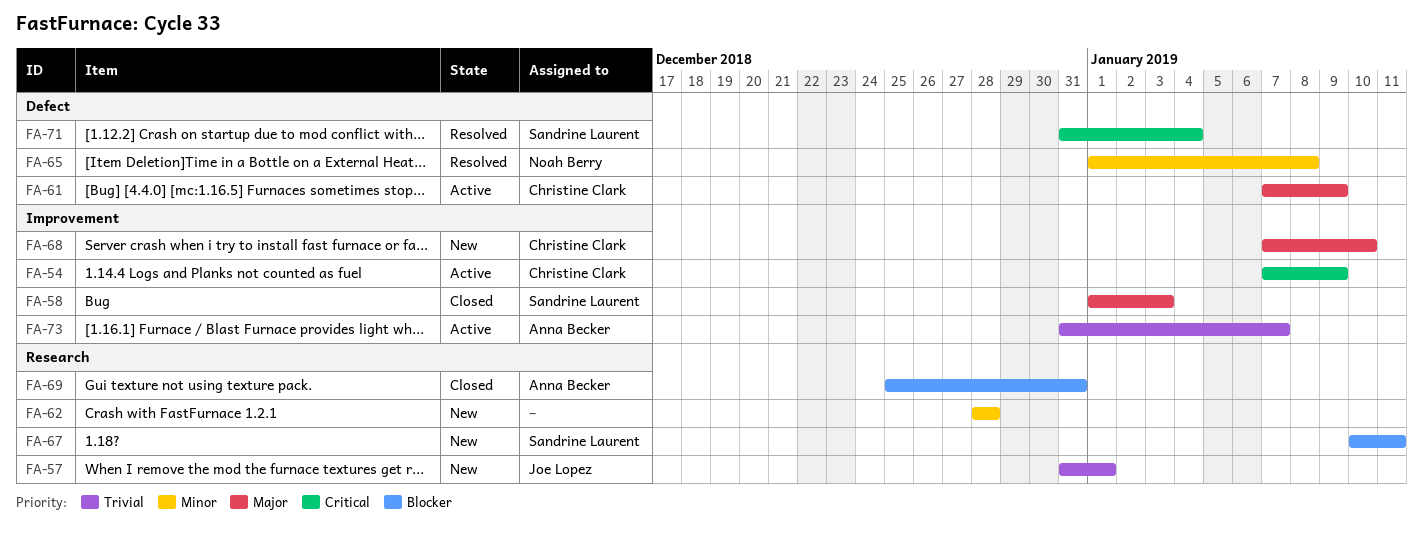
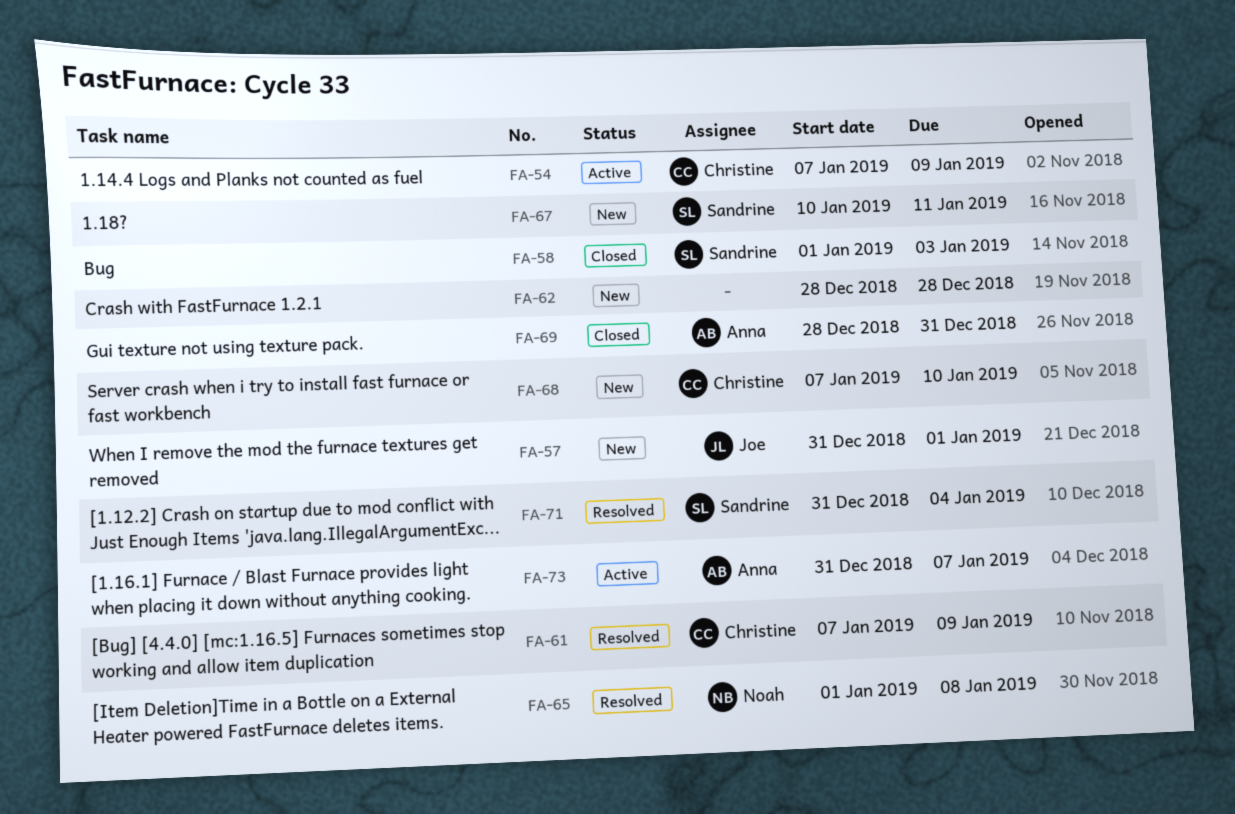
FA-61, status: Active -> Resolved
FA-69, start: Dec 25 -> Dec 28

